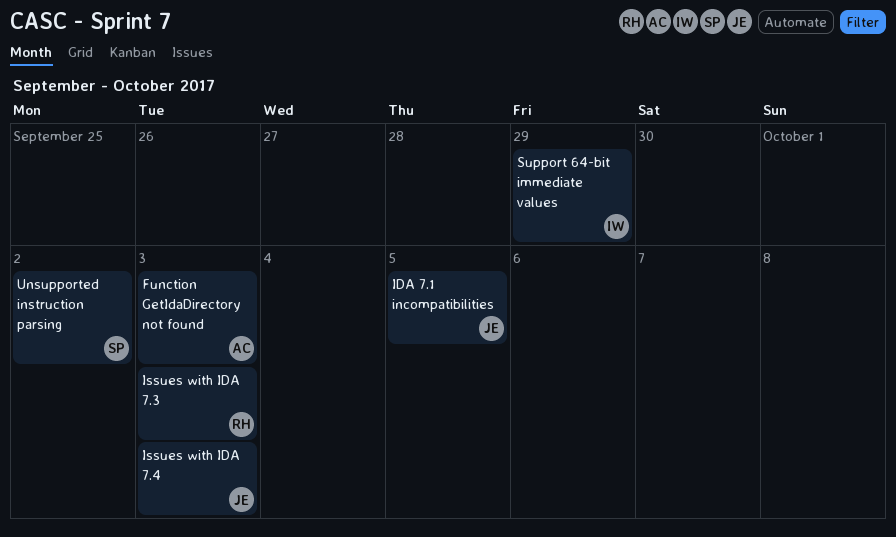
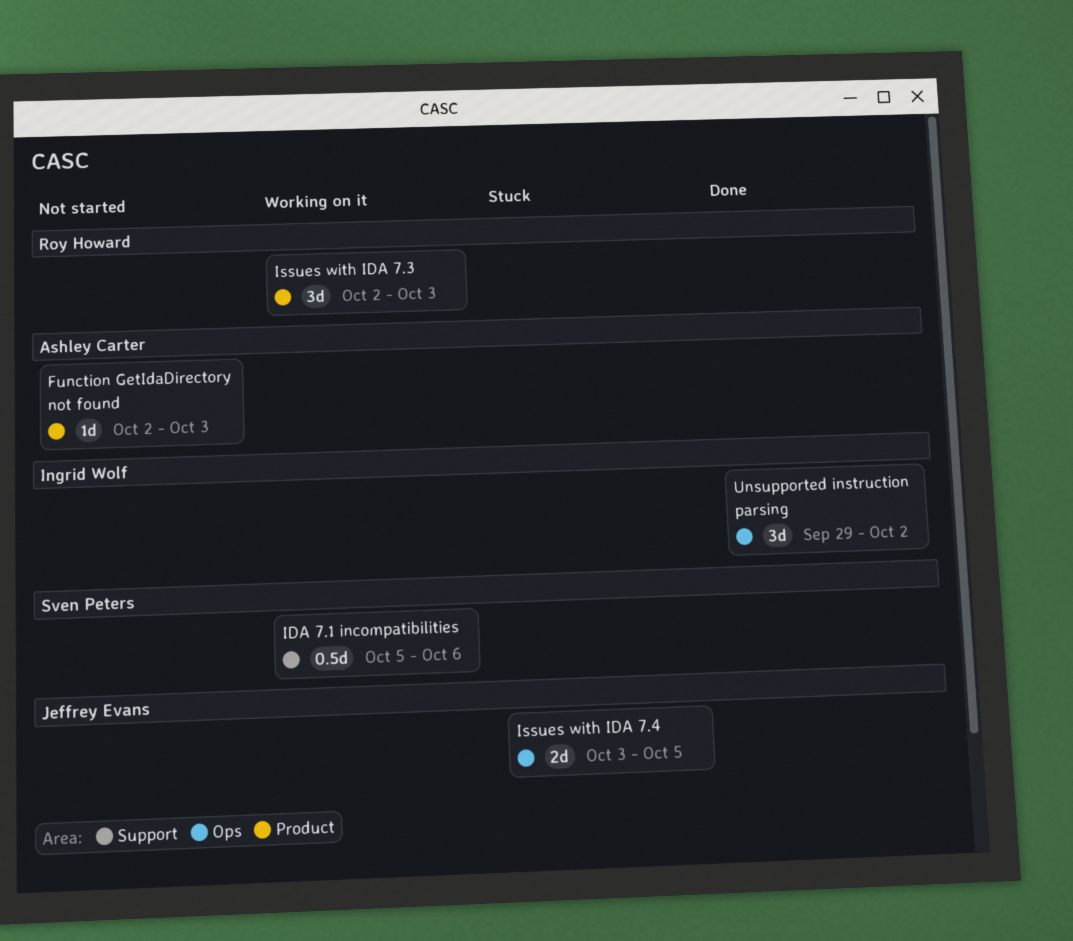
IDA 7.1 incompatibilities, owner: Jeffrey Evans -> Sven Peters
IDA 7.1 incompatibilities, due: Oct 5 -> Oct 6
Issues with IDA 7.4, due: Oct 3 -> Oct 5
Support 64-bit immediate values: present -> none
Unsupported instruction parsing, owner: Sven Peters -> Ingrid Wolf

